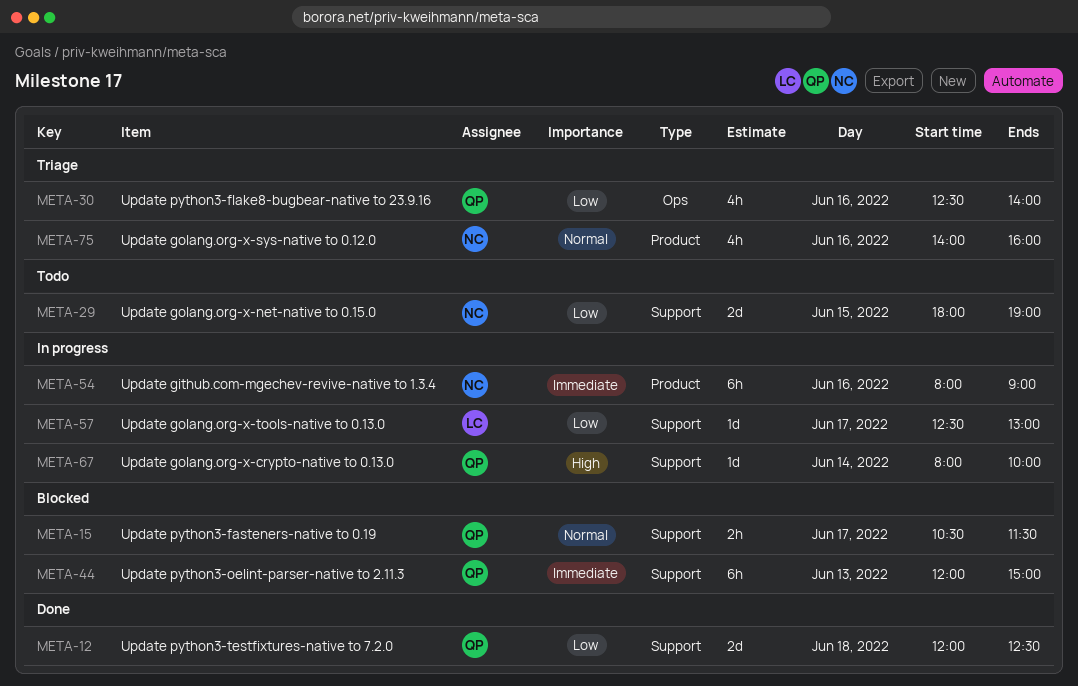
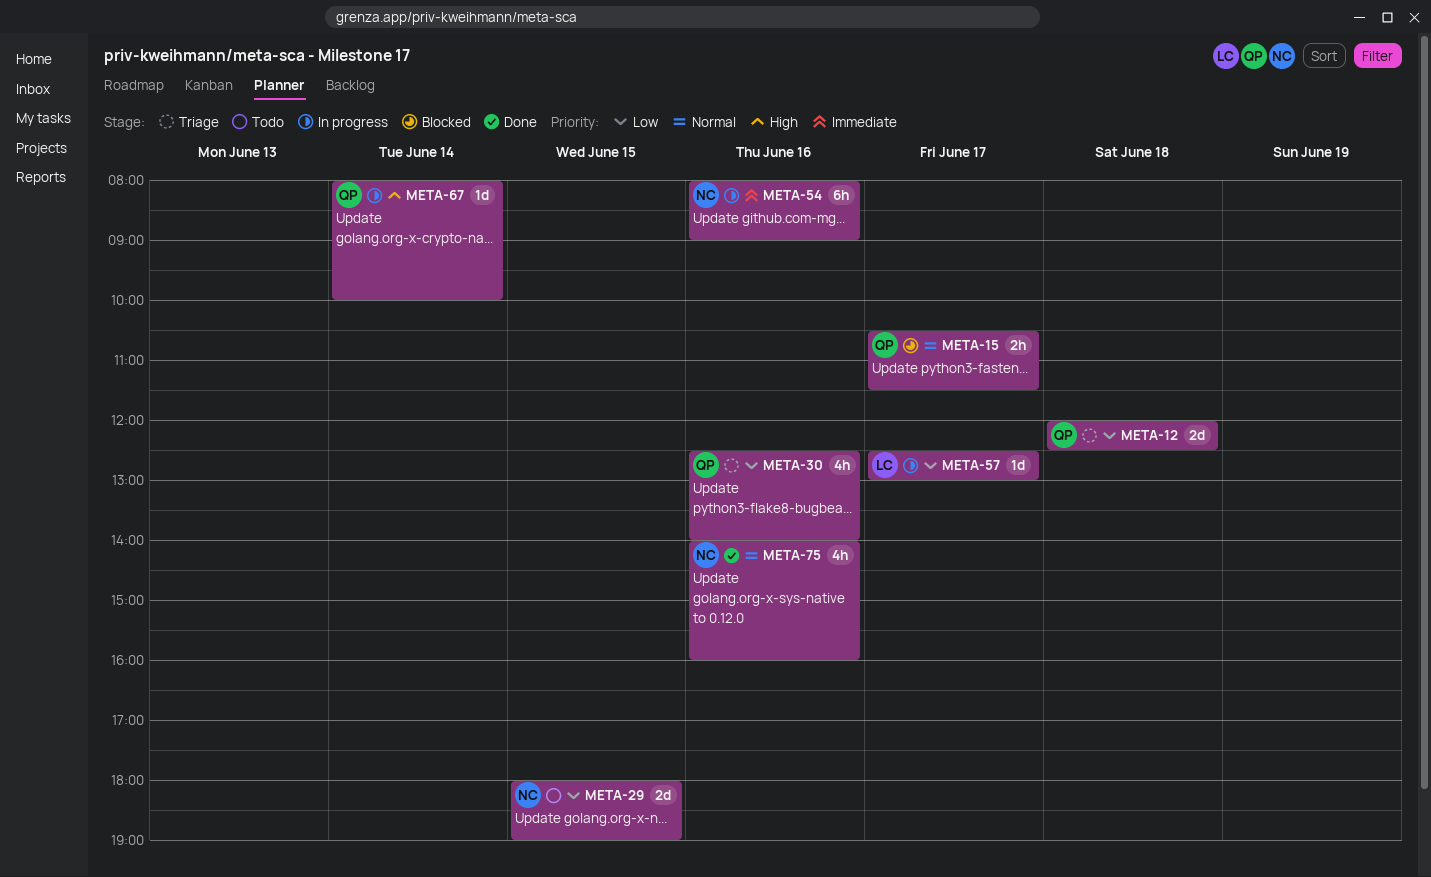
META-12, status: Done -> Triage
META-44: present -> none
META-75, status: Triage -> Done

